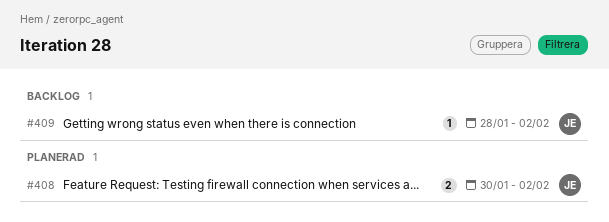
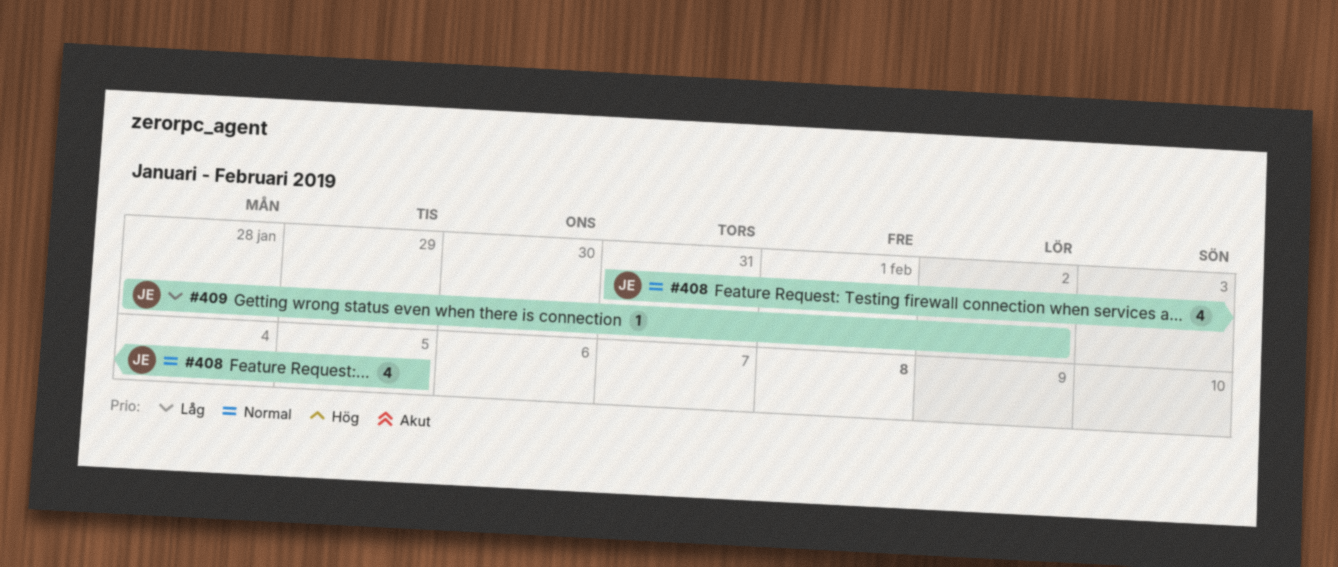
#408, estimate: 2 -> 4
#408, start: Jan 30 -> Jan 31
#408, due: Feb 2 -> Feb 5

